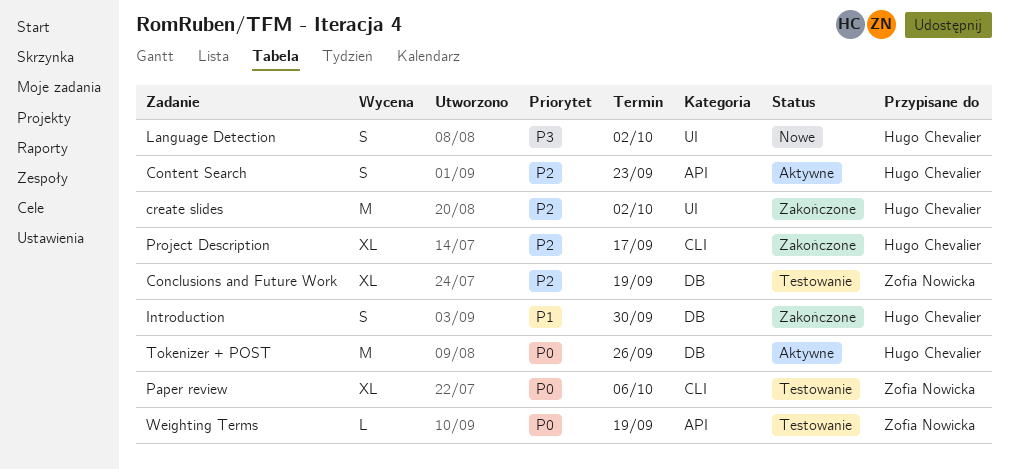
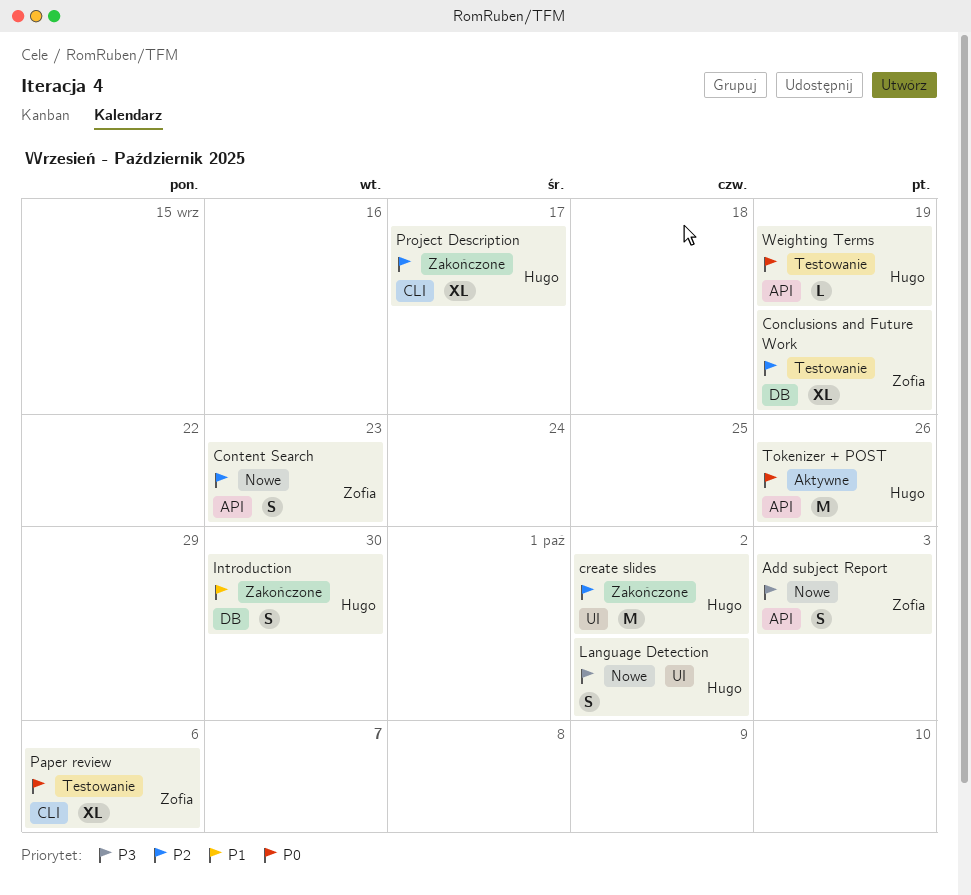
Add subject Report: none -> present
Content Search, status: Aktywne -> Nowe
Content Search, owner: Hugo Chevalier -> Zofia Nowicka
Tokenizer + POST, label: DB -> API
Weighting Terms, owner: Zofia Nowicka -> Hugo Chevalier

